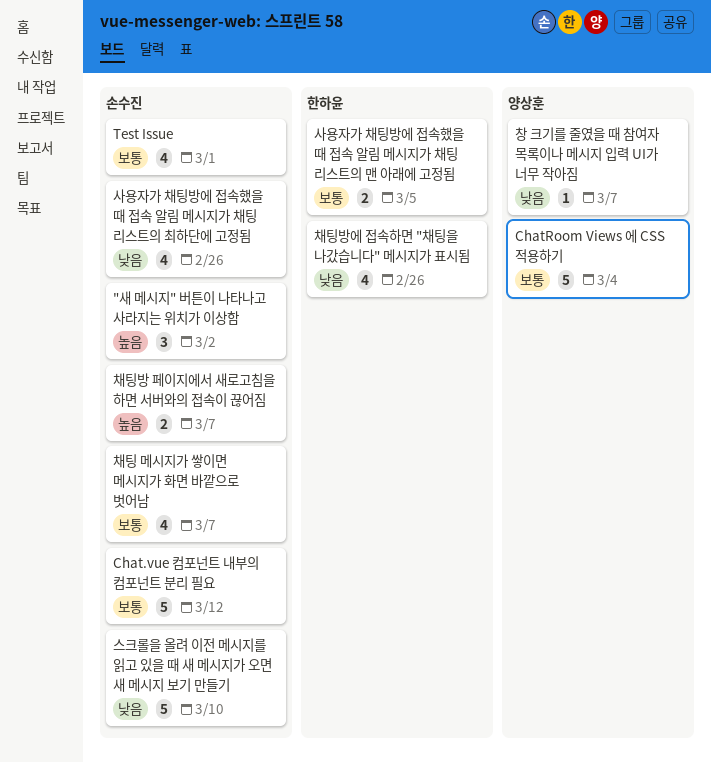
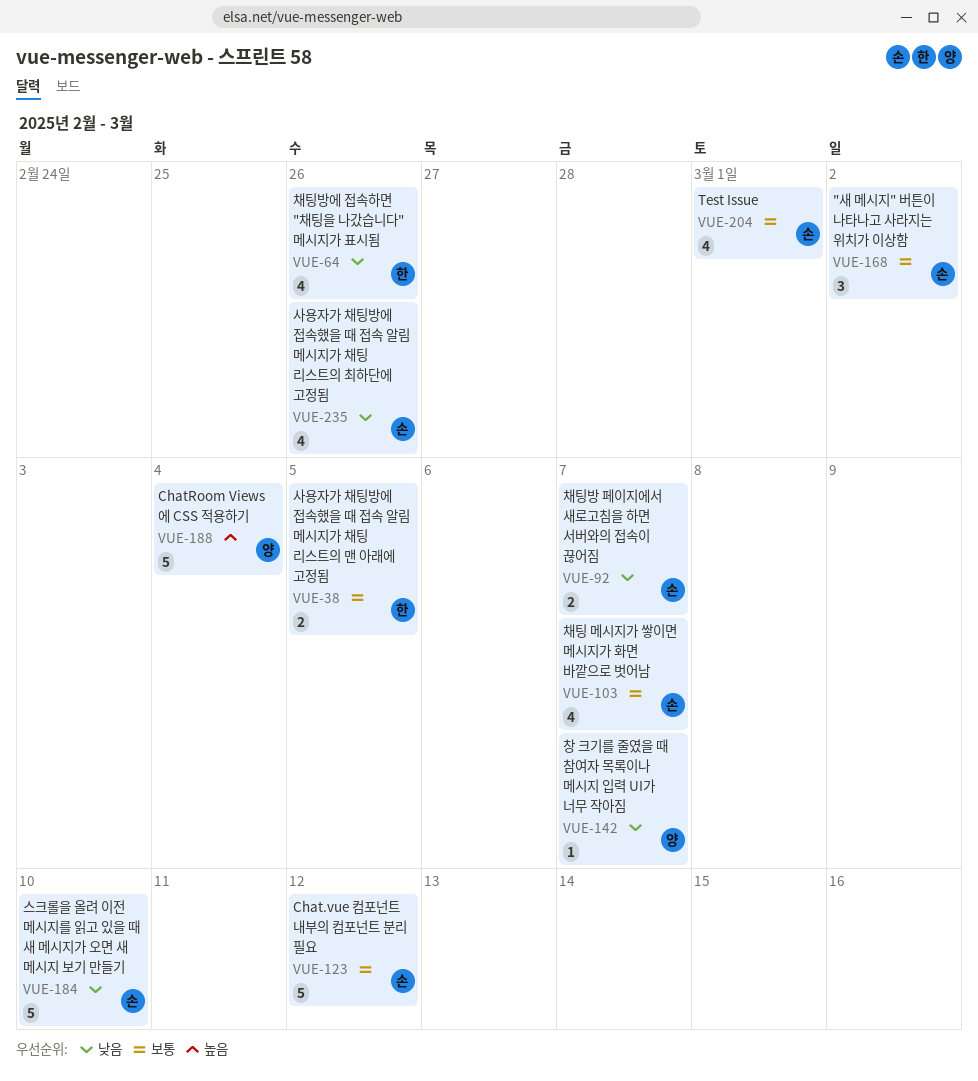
"새 메시지" 버튼이 나타나고 사라지는 위치가 이상함, priority: 높음 -> 보통
ChatRoom Views 에 CSS 적용하기, priority: 보통 -> 높음
채팅방 페이지에서 새로고침을 하면 서버와의 접속이 끊어짐, priority: 높음 -> 낮음

